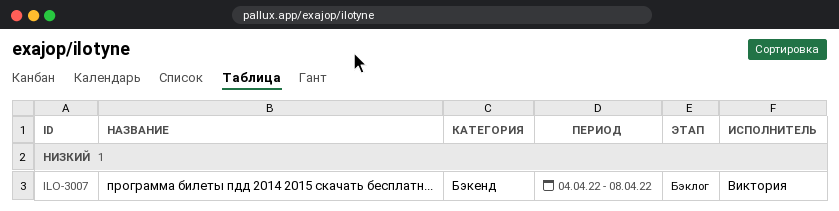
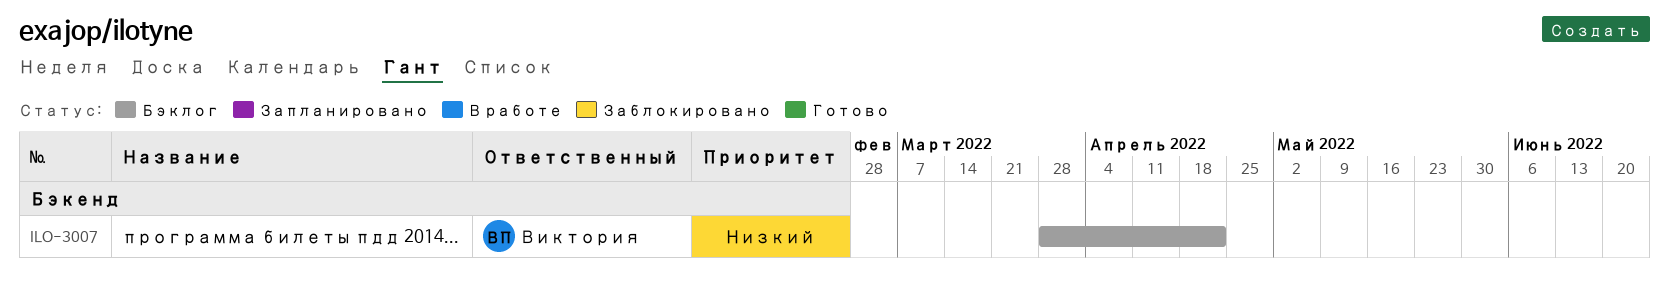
ILO-3007, start: Apr 4 -> Mar 28
ILO-3007, due: Apr 8 -> Apr 22

